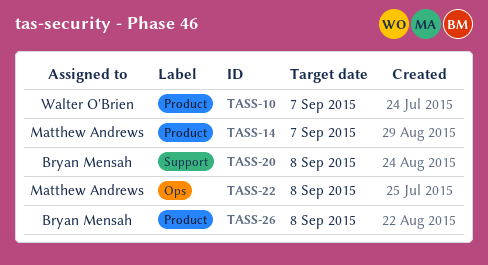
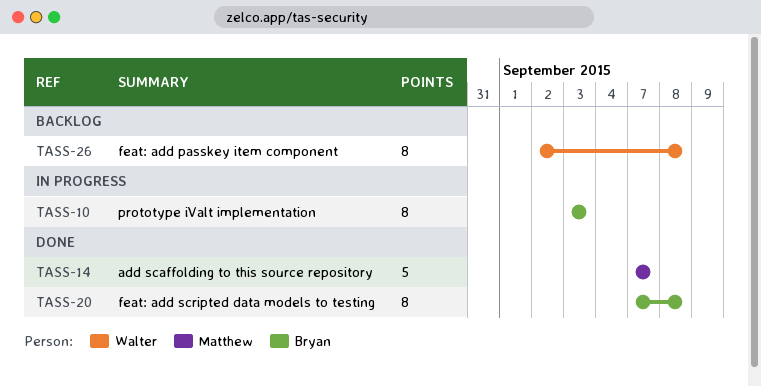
TASS-10, owner: Walter O'Brien -> Bryan Mensah
TASS-10, due: Sep 7 -> Sep 3
TASS-22: present -> none
TASS-26, owner: Bryan Mensah -> Walter O'Brien

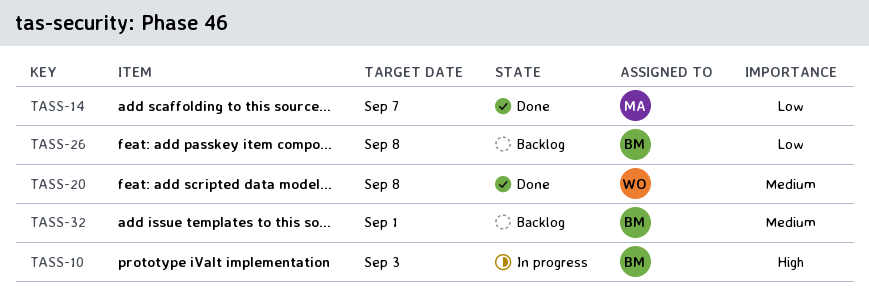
TASS-20, owner: Bryan -> Walter
TASS-26, owner: Walter -> Bryan
TASS-32: none -> present

